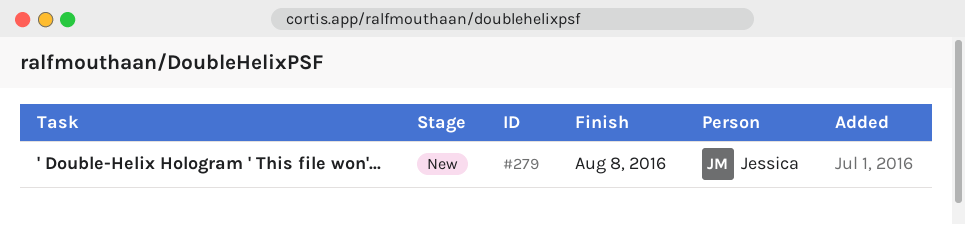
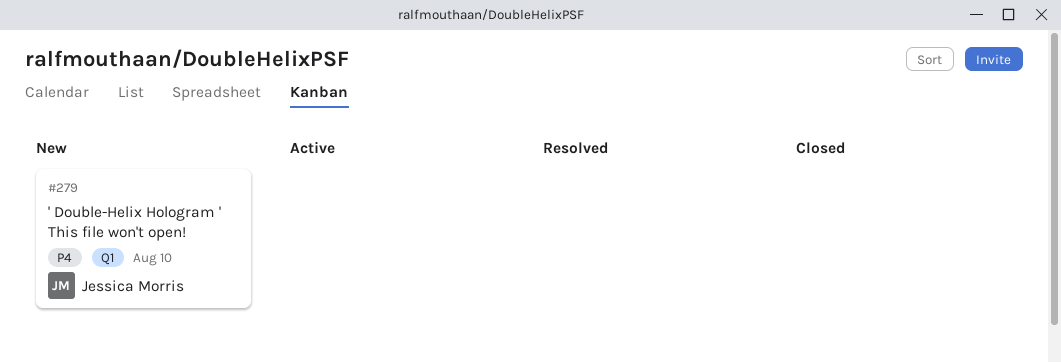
#279, due: Aug 8 -> Aug 10

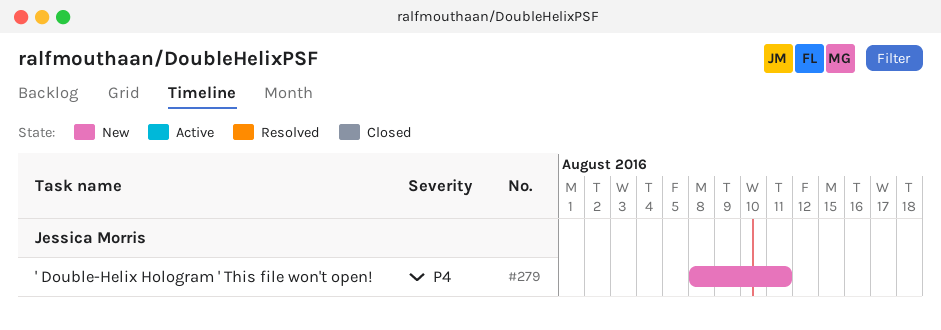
#279, due: Aug 10 -> Aug 11

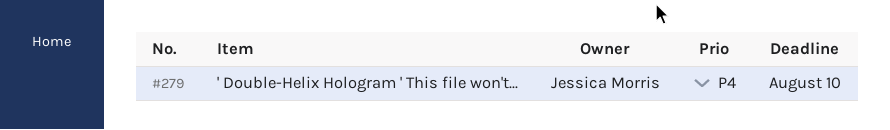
#279, due: Aug 11 -> Aug 10

